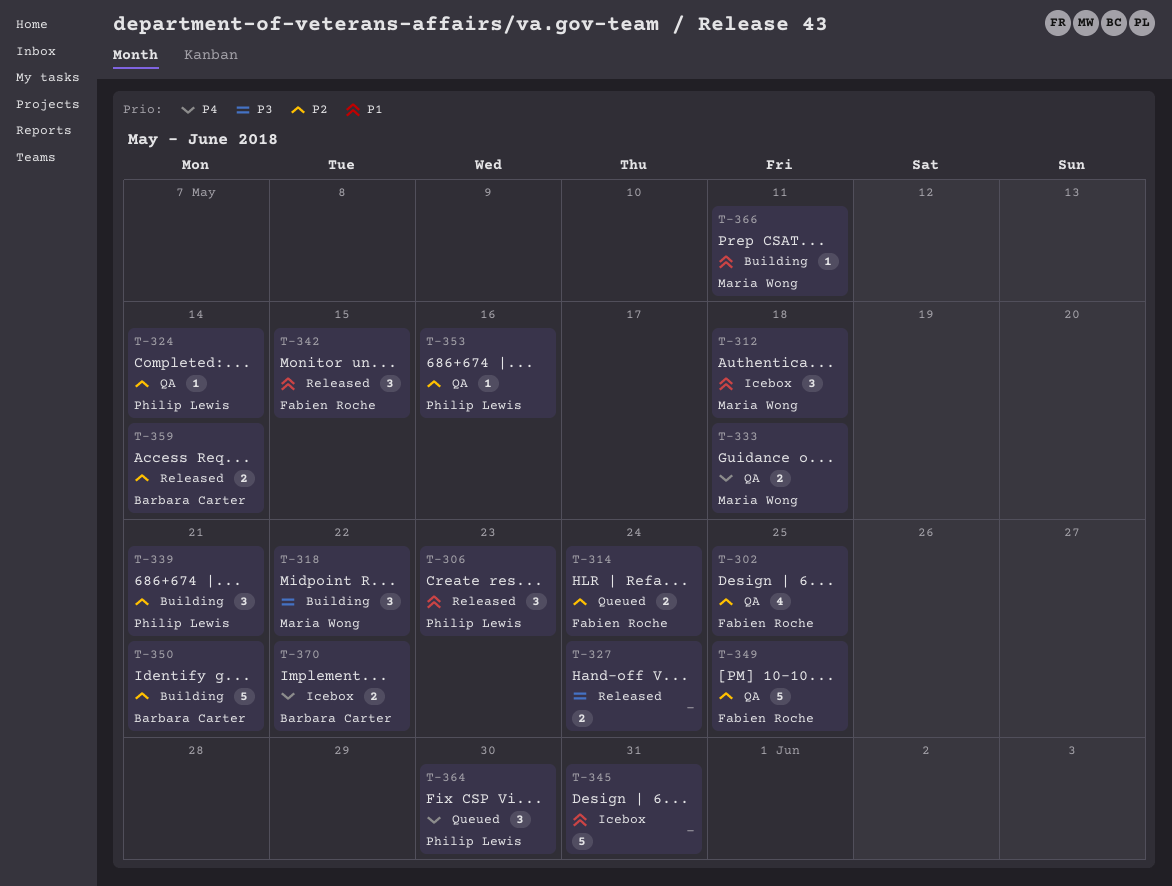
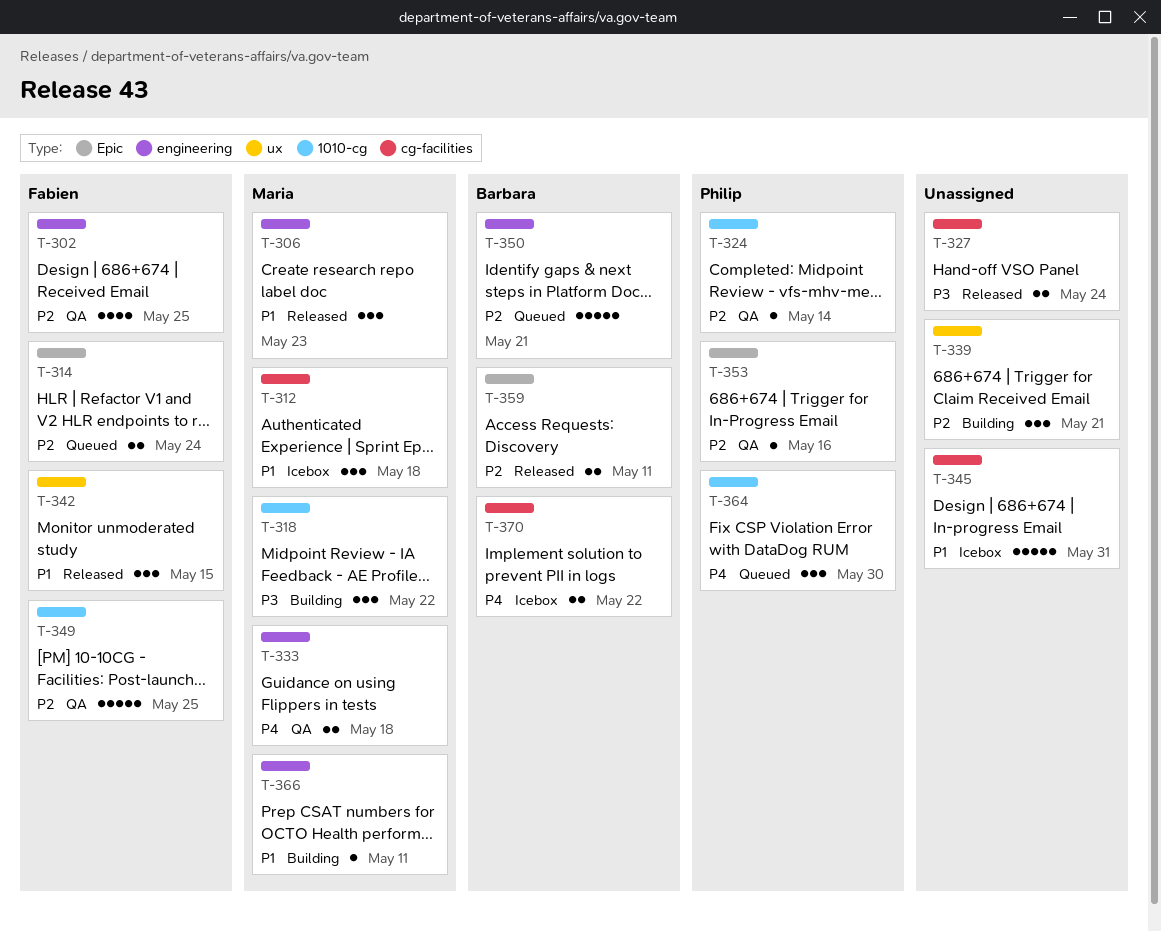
T-306, owner: Philip Lewis -> Maria Wong
T-339, owner: Philip Lewis -> none
T-350, status: Building -> Queued
T-359, due: May 14 -> May 11

